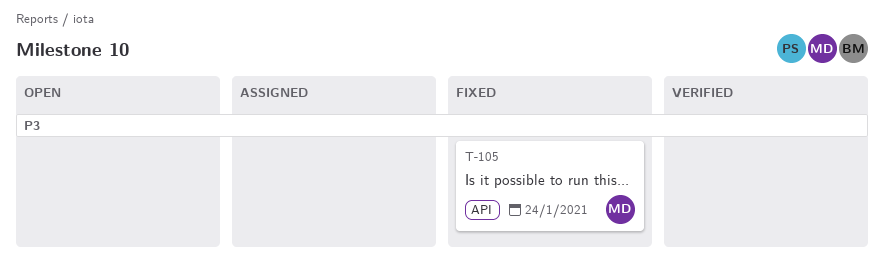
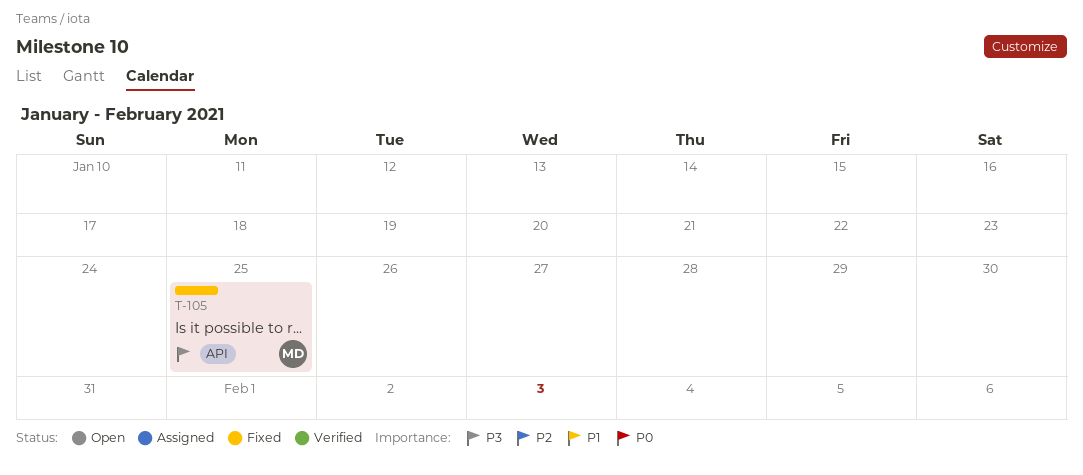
T-105, due: Jan 24 -> Jan 25

